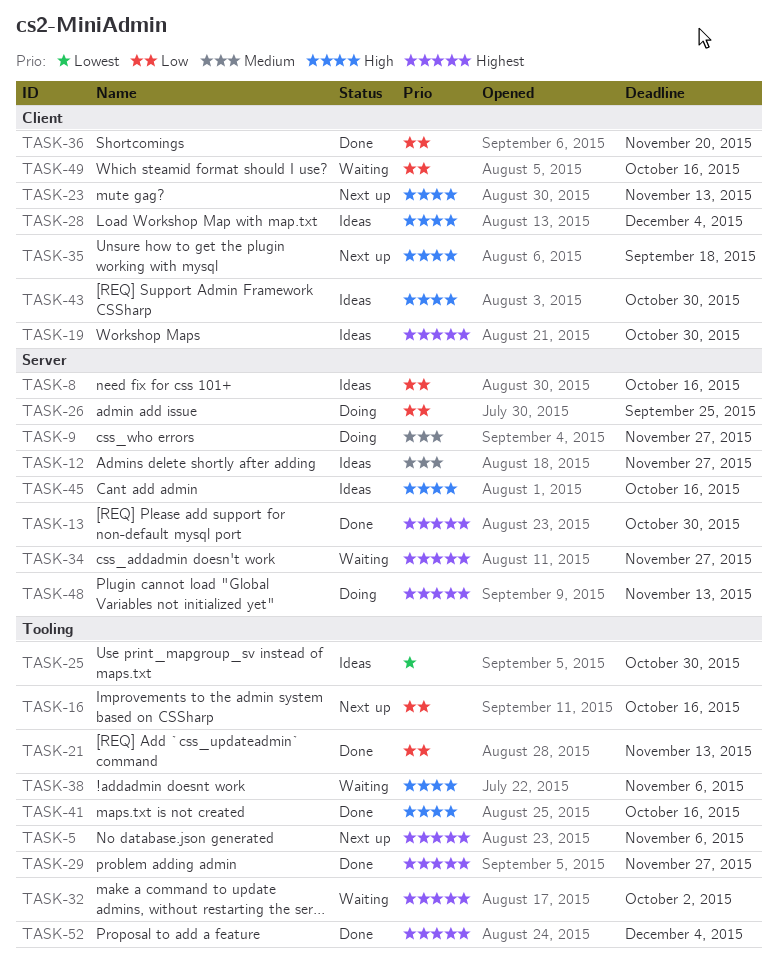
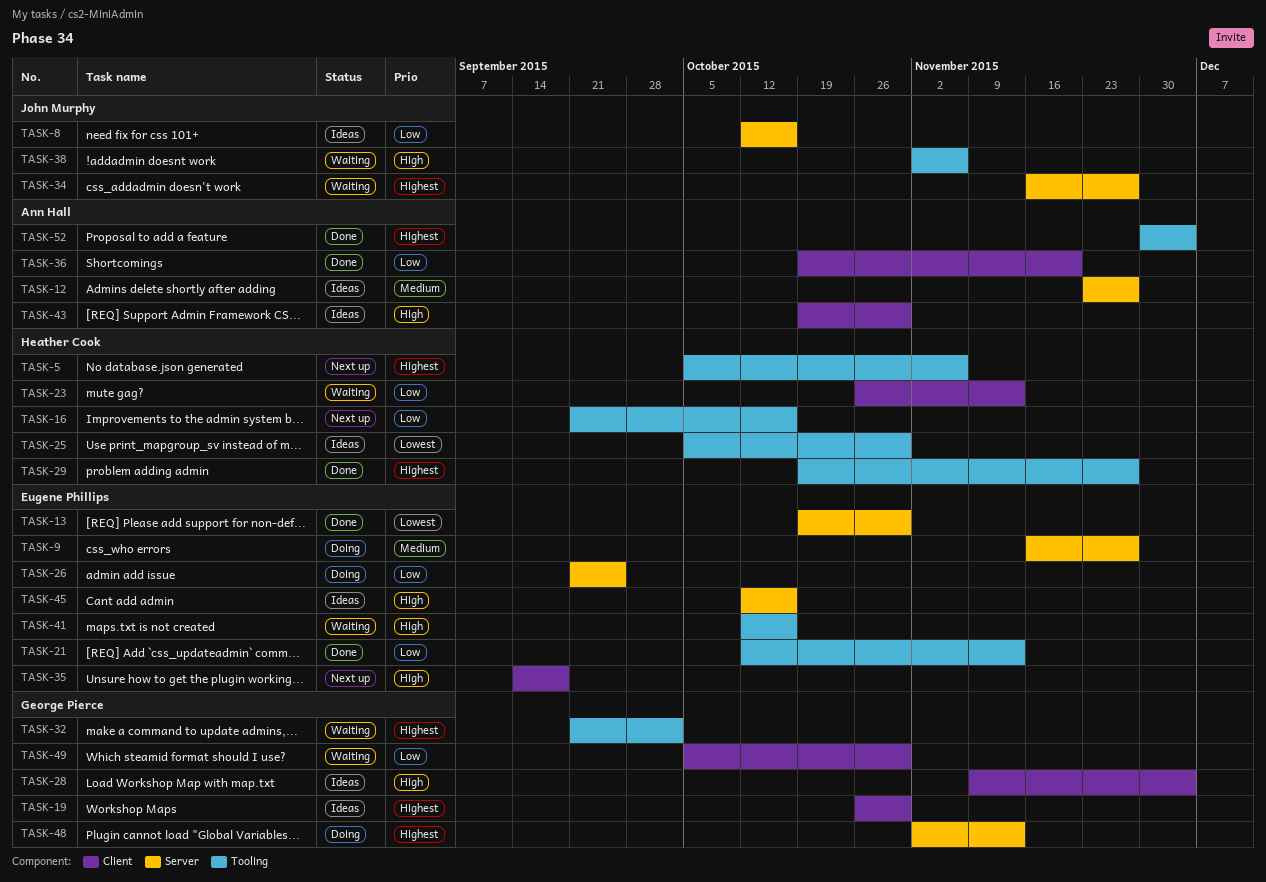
TASK-13, priority: Highest -> Lowest
TASK-23, status: Next up -> Waiting
TASK-23, priority: High -> Low
TASK-41, status: Done -> Waiting
TASK-49, due: Oct 16 -> Oct 30

